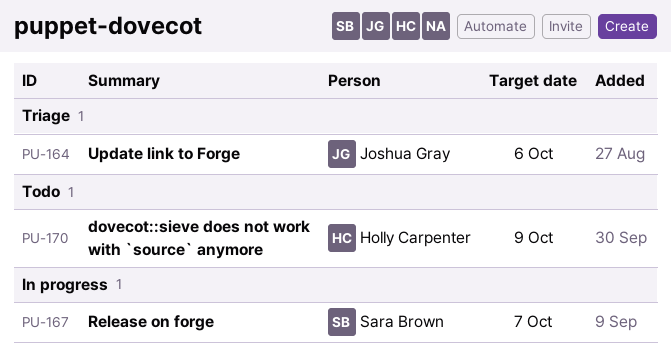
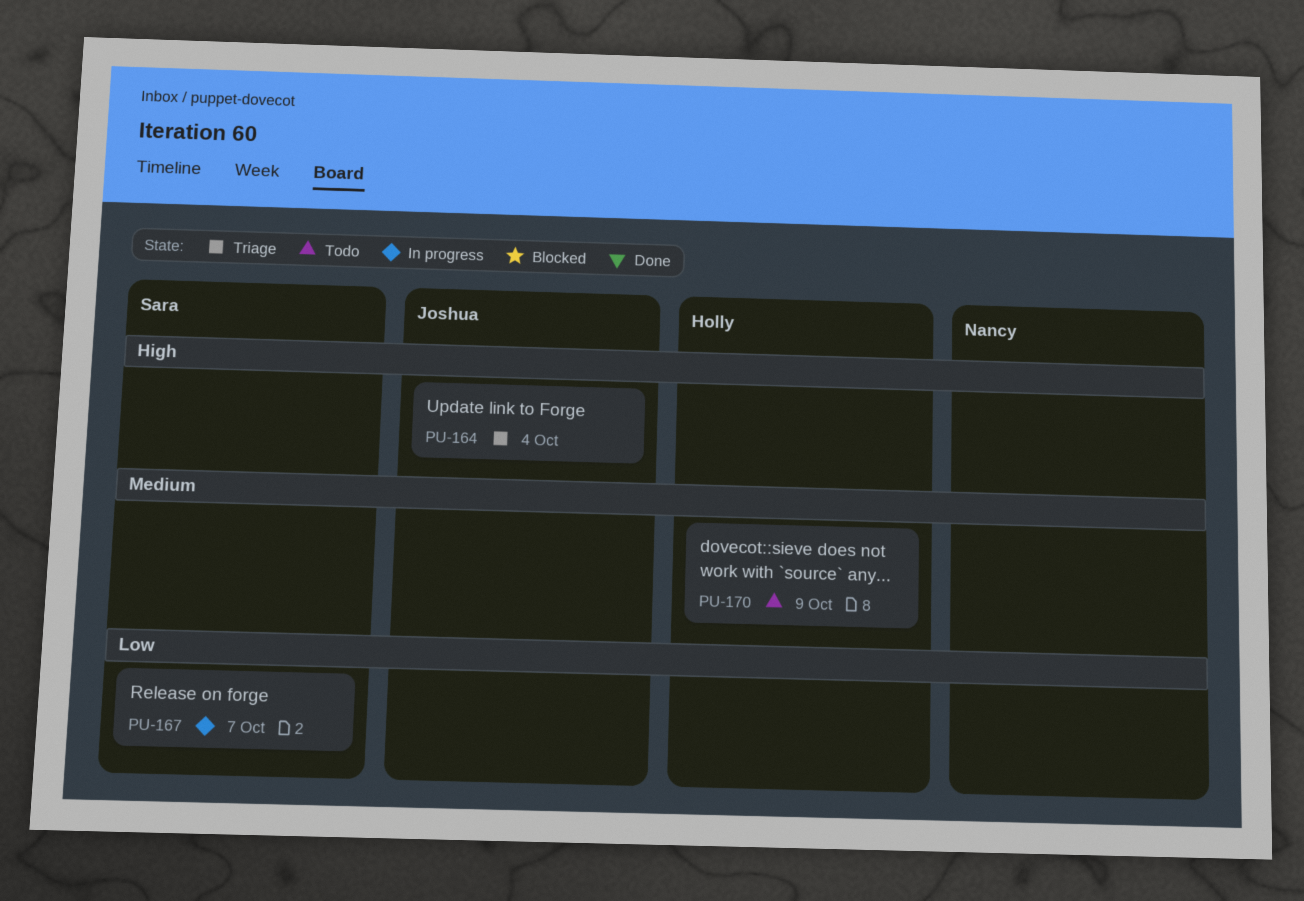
PU-164, due: Oct 6 -> Oct 4

